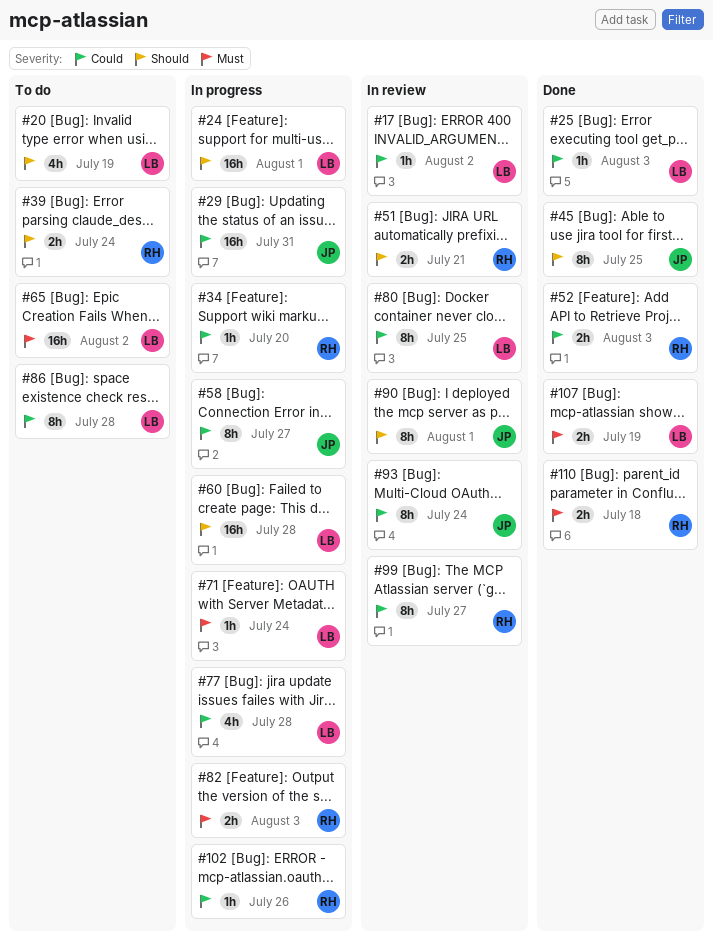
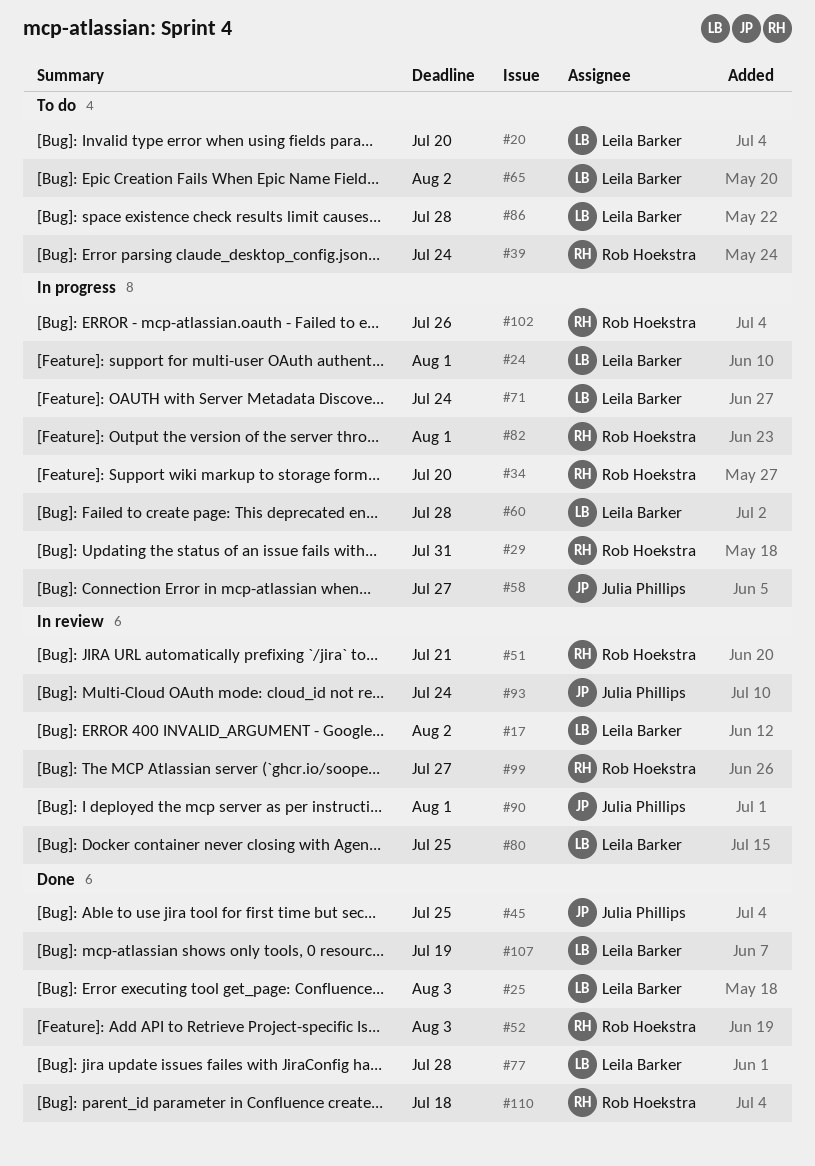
#20, due: Jul 19 -> Jul 20
#29, owner: Julia Phillips -> Rob Hoekstra
#77, status: In progress -> Done
#82, due: Aug 3 -> Aug 1

